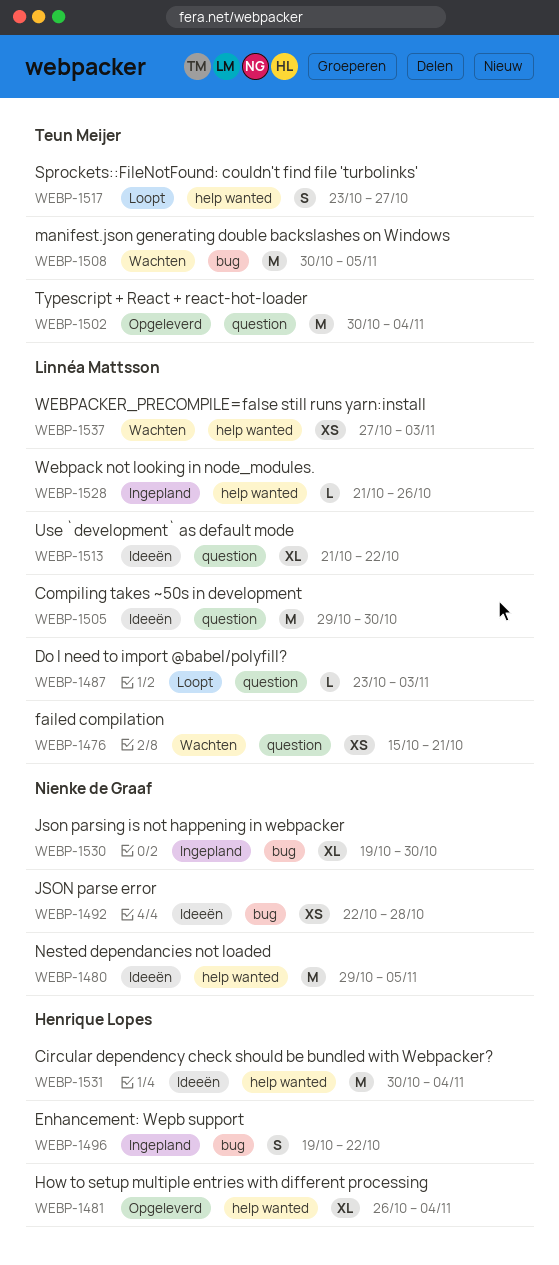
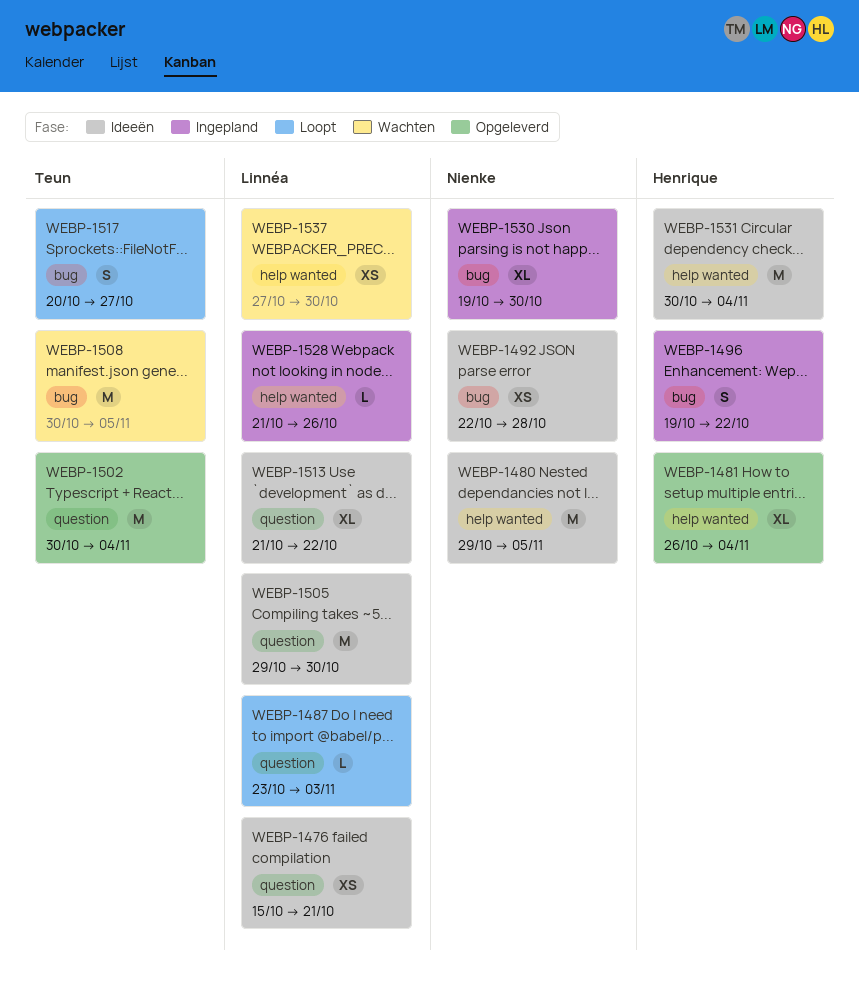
WEBP-1476, status: Wachten -> Ideeën
WEBP-1517, label: help wanted -> bug
WEBP-1517, start: Oct 23 -> Oct 20
WEBP-1537, due: Nov 3 -> Oct 30

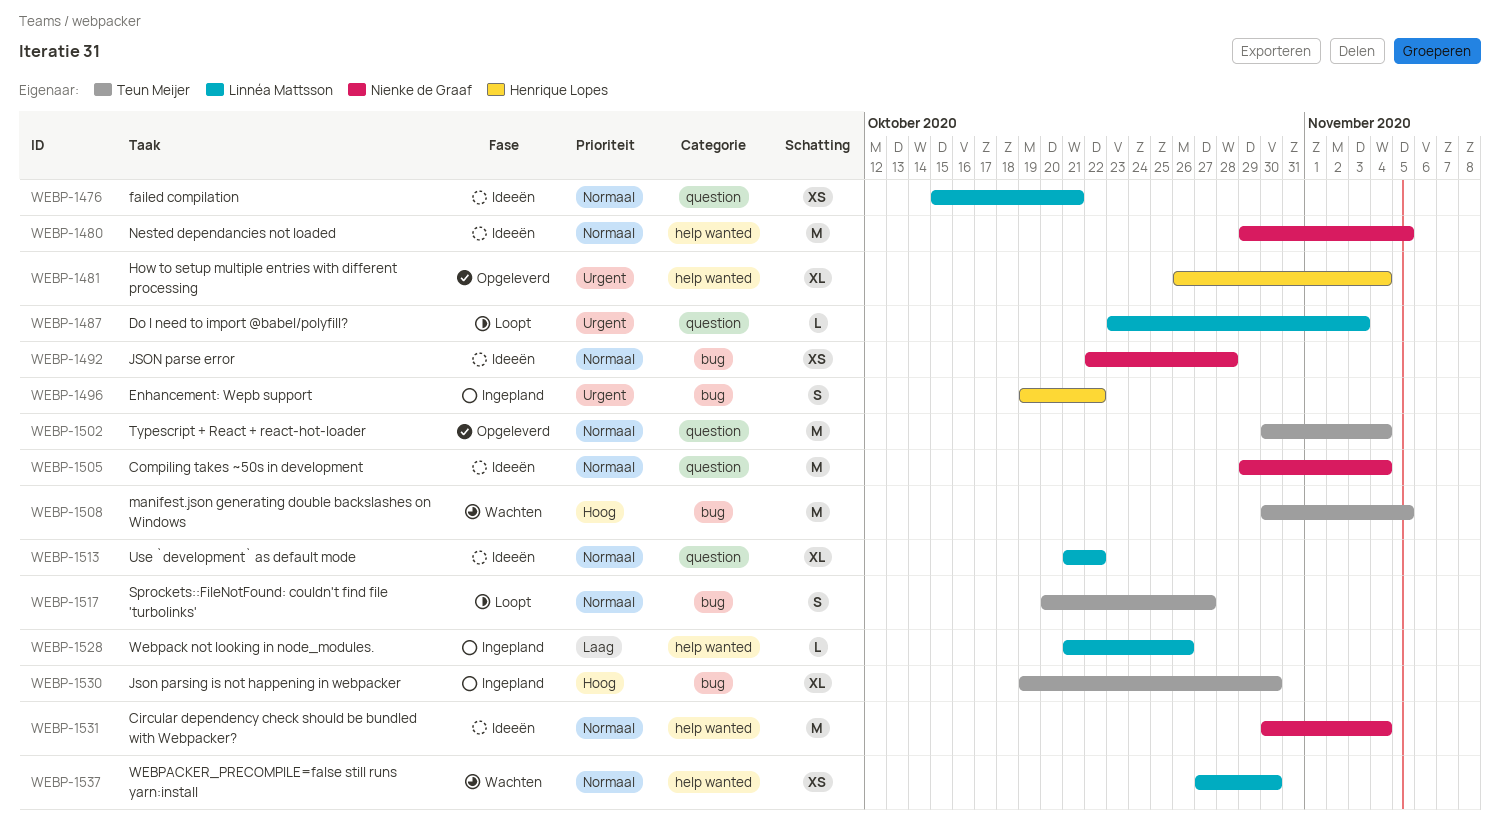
WEBP-1505, owner: Linnéa Mattsson -> Nienke de Graaf
WEBP-1505, due: Oct 30 -> Nov 4
WEBP-1530, owner: Nienke de Graaf -> Teun Meijer
WEBP-1531, owner: Henrique Lopes -> Nienke de Graaf

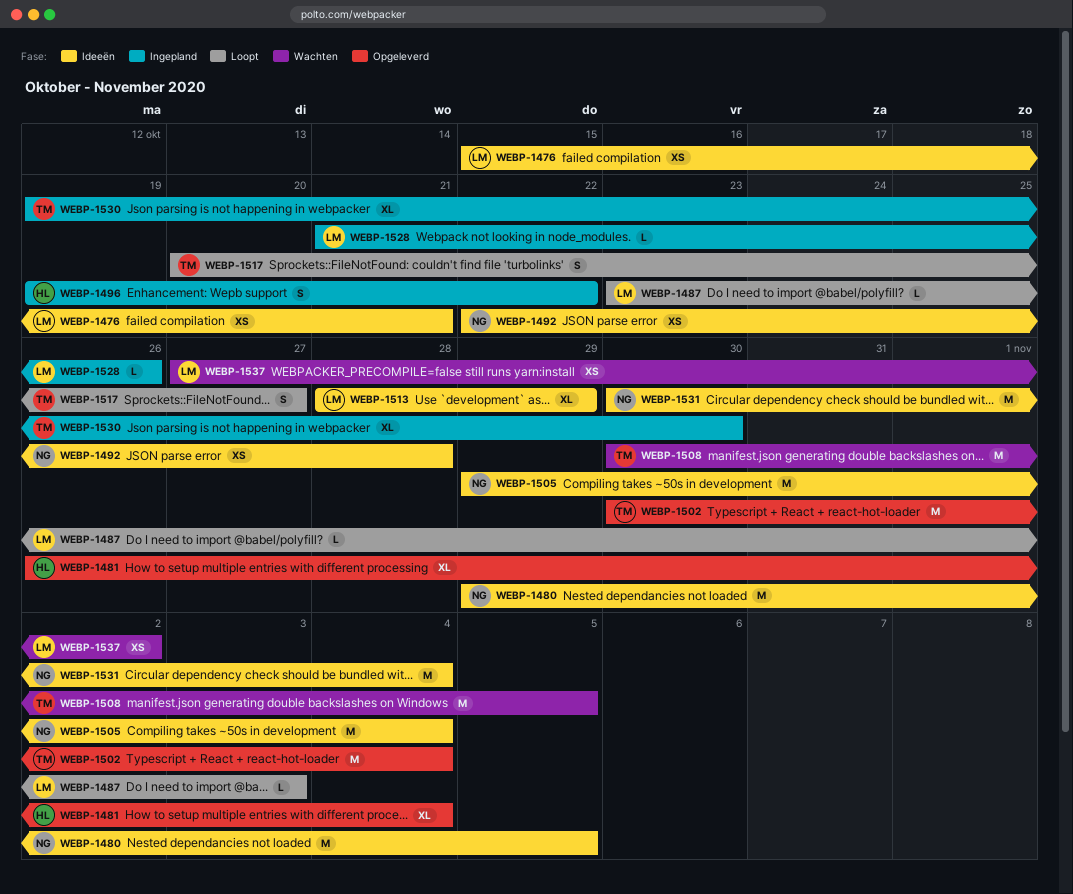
WEBP-1513, start: Oct 21 -> Oct 28
WEBP-1513, due: Oct 22 -> Oct 29
WEBP-1537, due: Oct 30 -> Nov 2

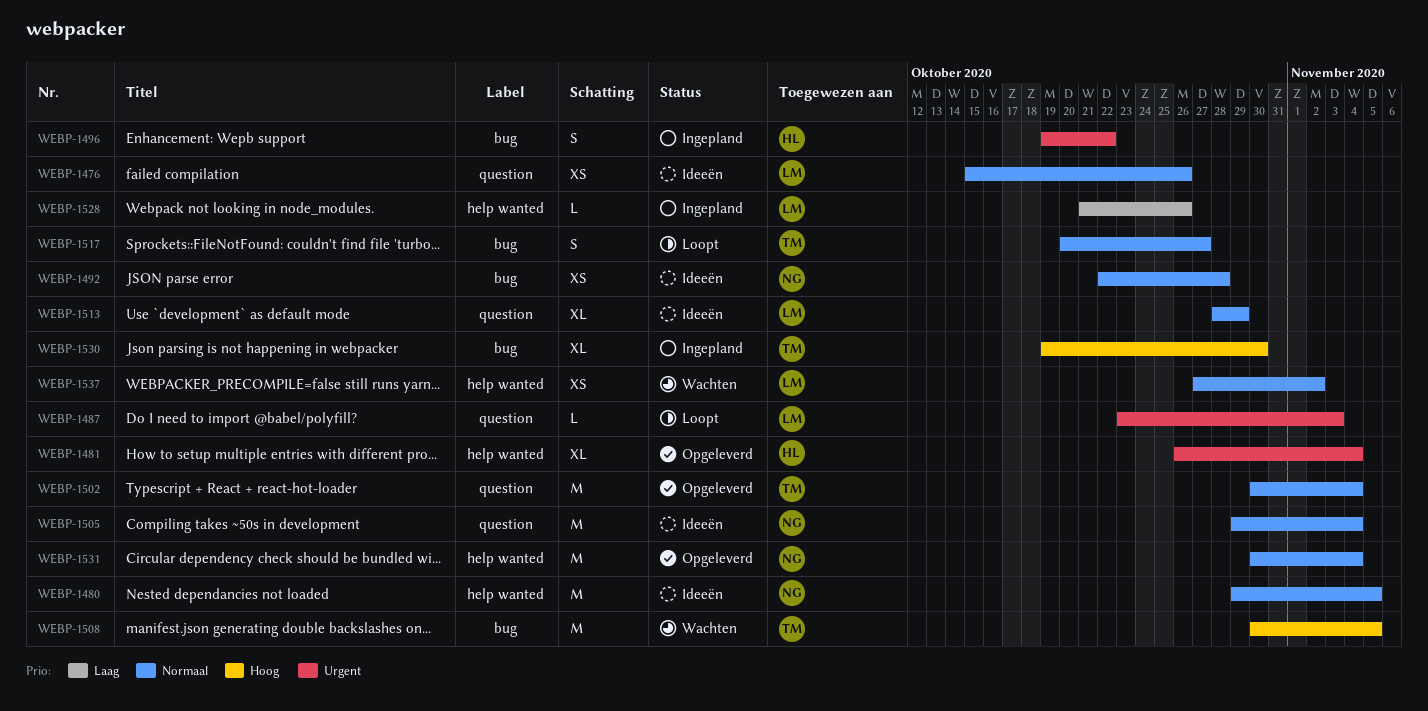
WEBP-1476, due: Oct 21 -> Oct 26
WEBP-1531, status: Ideeën -> Opgeleverd

